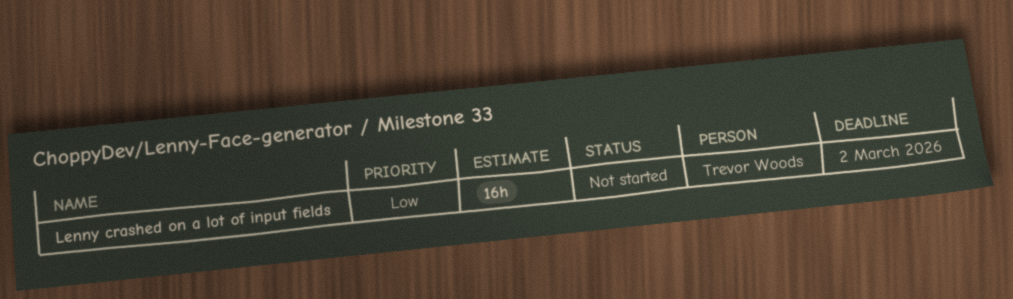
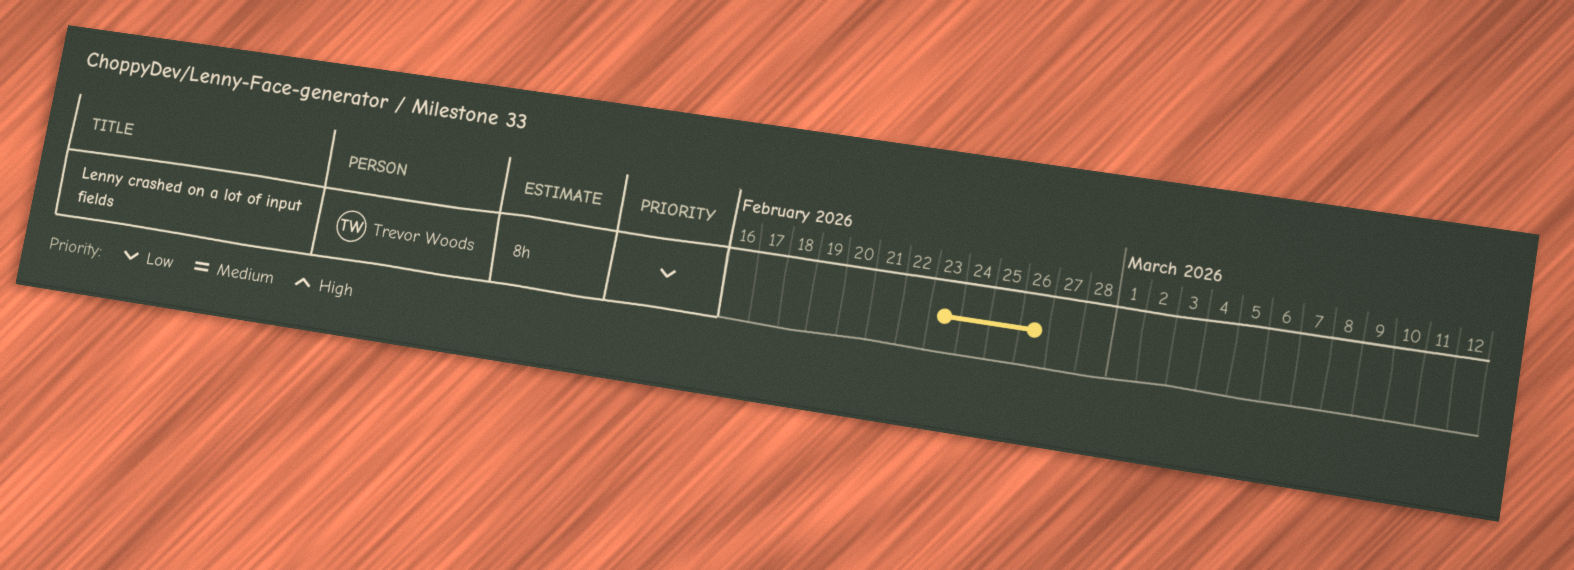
Lenny crashed on a lot of input fields, estimate: 16h -> 8h
Lenny crashed on a lot of input fields, due: Mar 2 -> Feb 26

